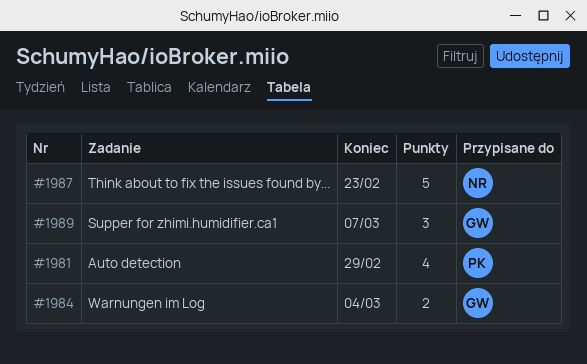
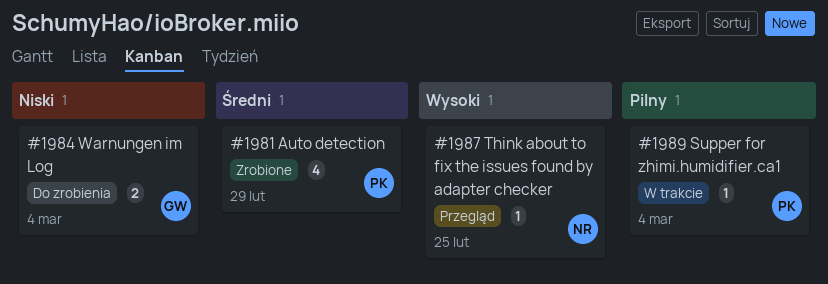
#1987, estimate: 5 -> 1
#1987, due: Feb 23 -> Feb 25
#1989, owner: GW -> PK
#1989, estimate: 3 -> 1
#1989, due: Mar 7 -> Mar 4

